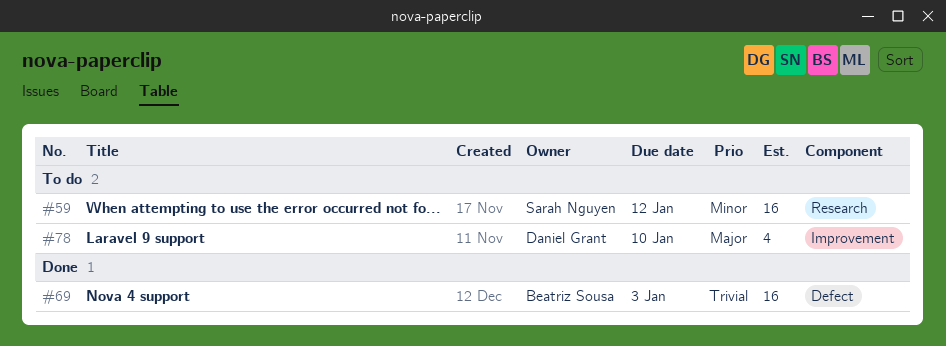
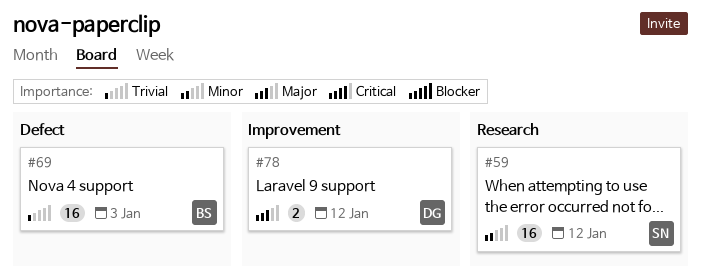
#78, estimate: 4 -> 2
#78, due: Jan 10 -> Jan 12

